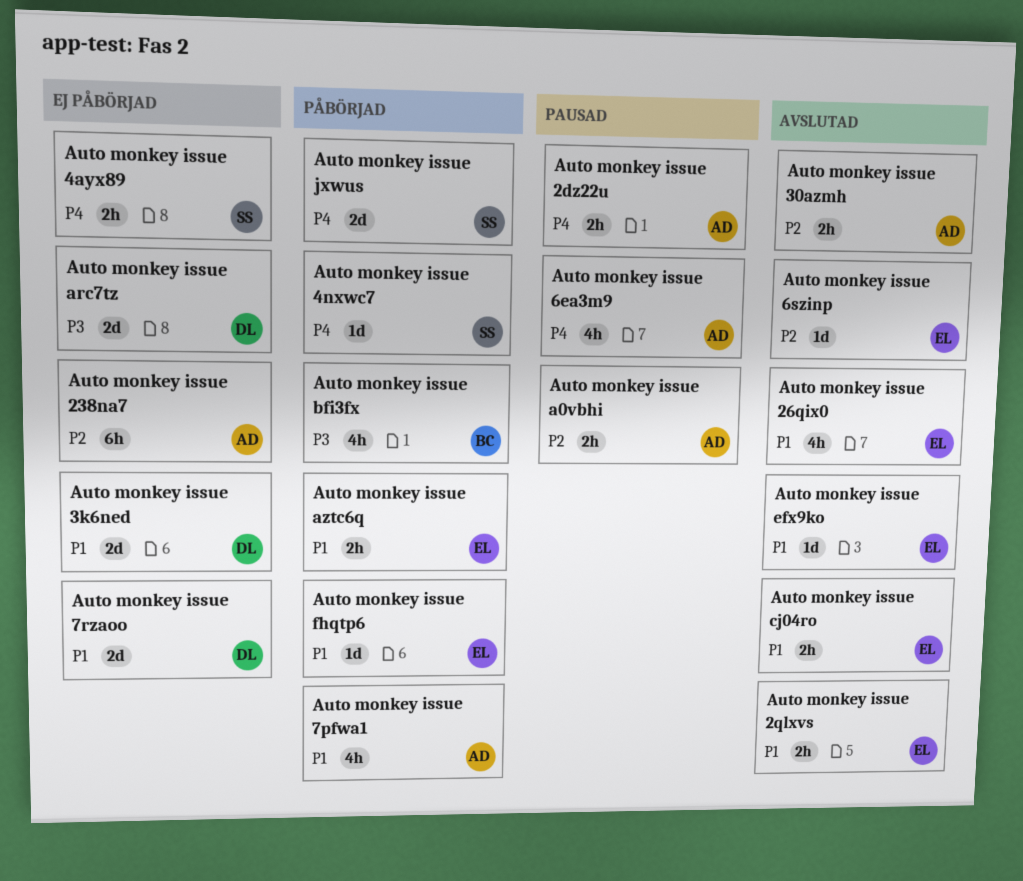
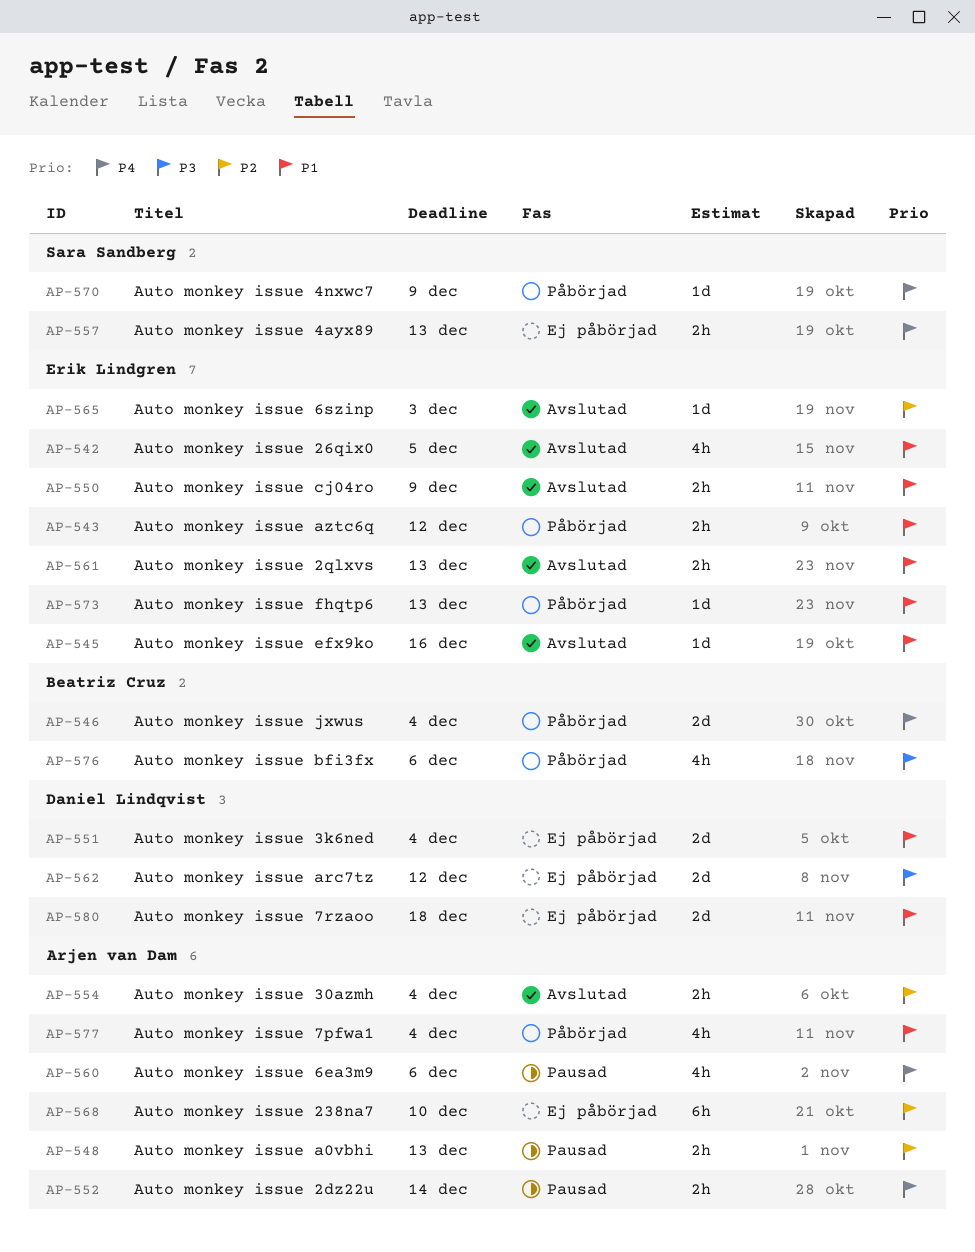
Auto monkey issue jxwus, owner: Sara Sandberg -> Beatriz Cruz

